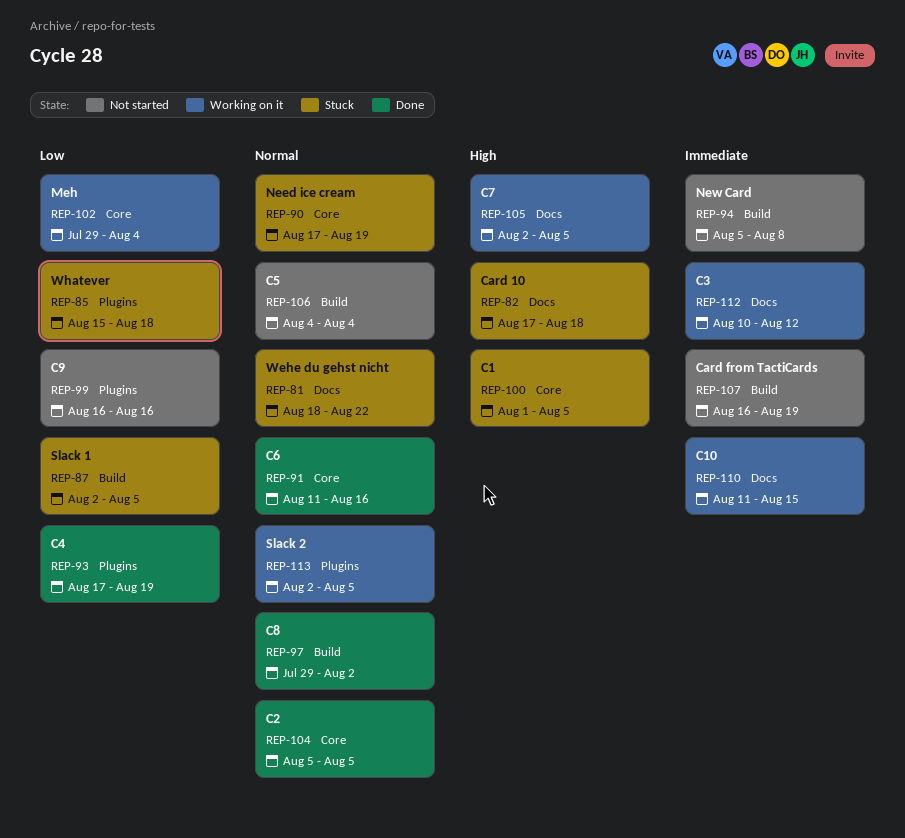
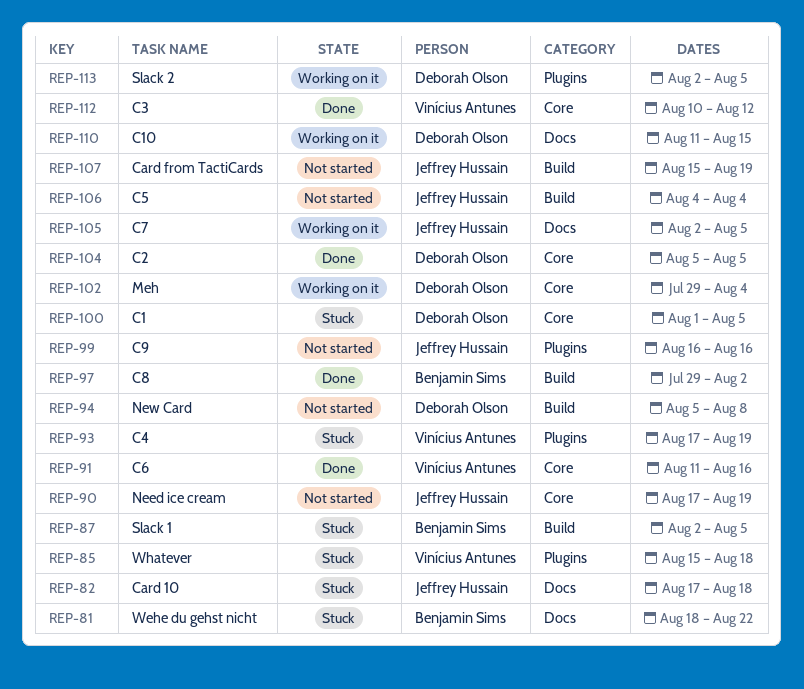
REP-90, status: Stuck -> Not started
REP-93, status: Done -> Stuck
REP-107, start: Aug 16 -> Aug 15
REP-112, status: Working on it -> Done
REP-112, label: Docs -> Core

